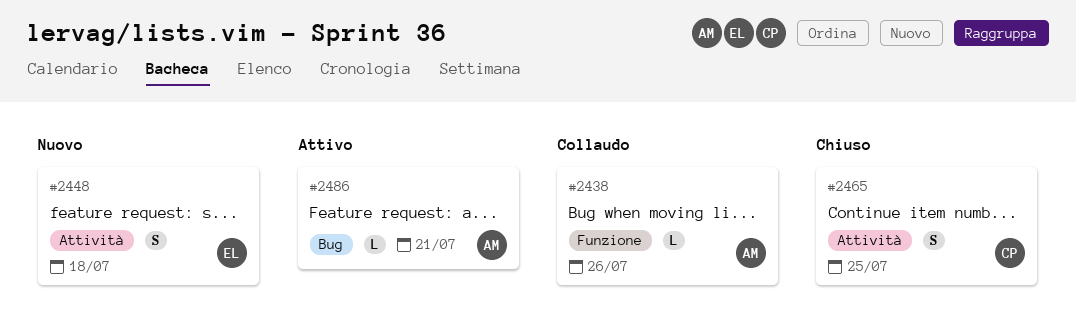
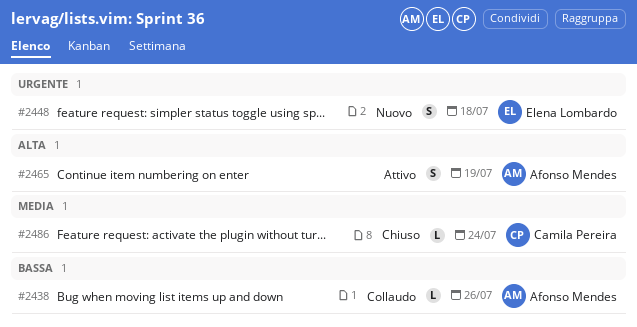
#2465, status: Chiuso -> Attivo
#2465, owner: Camila Pereira -> Afonso Mendes
#2465, due: Jul 25 -> Jul 19
#2486, status: Attivo -> Chiuso
#2486, owner: Afonso Mendes -> Camila Pereira
#2486, due: Jul 21 -> Jul 24

